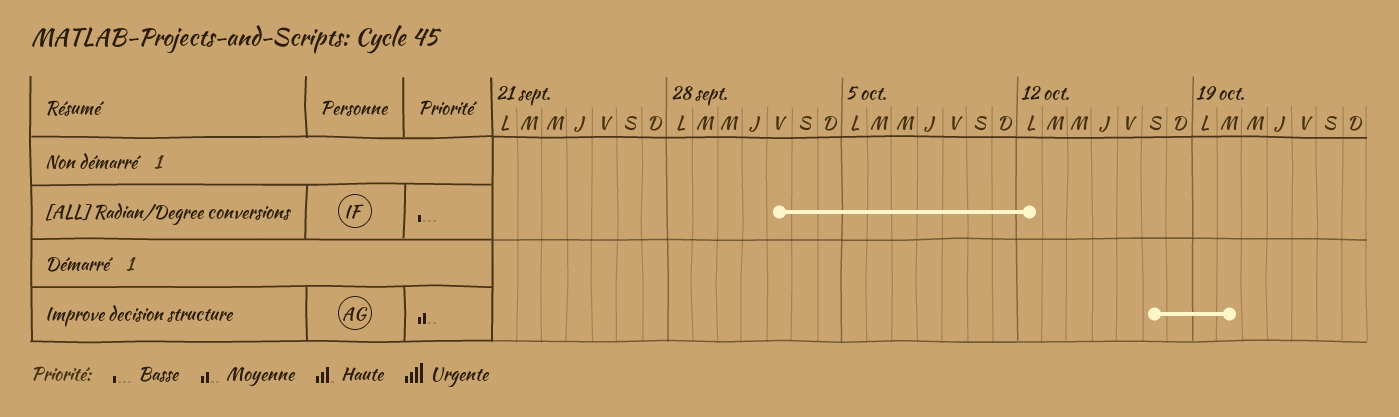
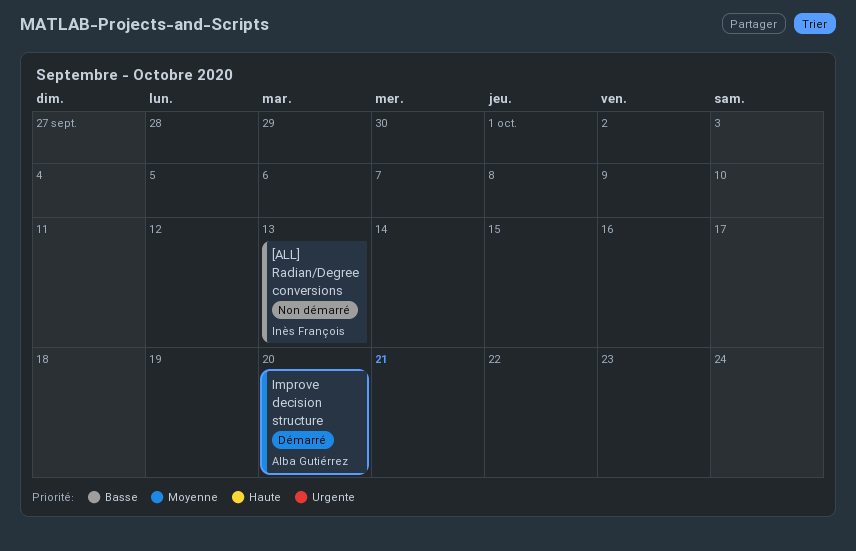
[ALL] Radian/Degree conversions, due: Oct 12 -> Oct 13

